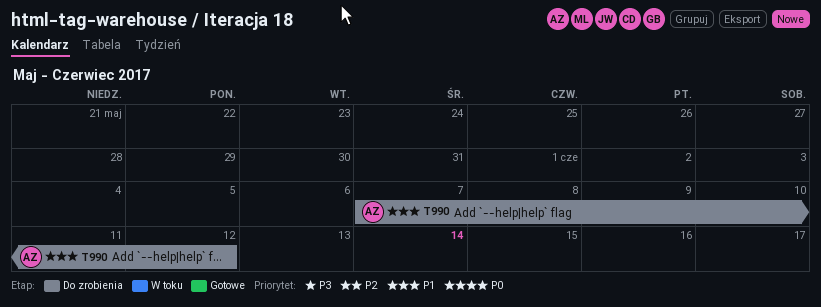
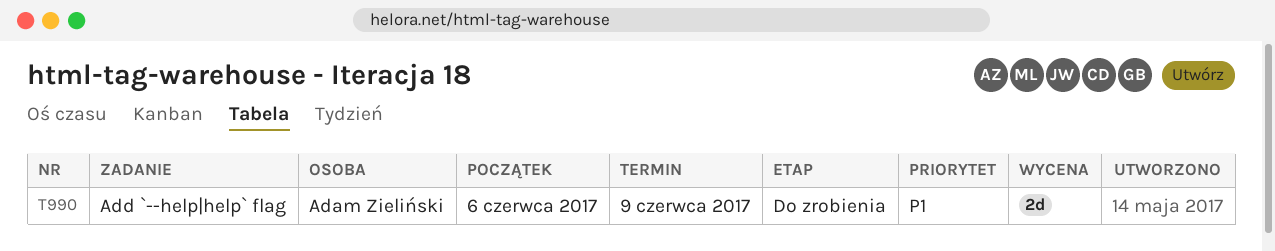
T990, start: Jun 7 -> Jun 6
T990, due: Jun 12 -> Jun 9

